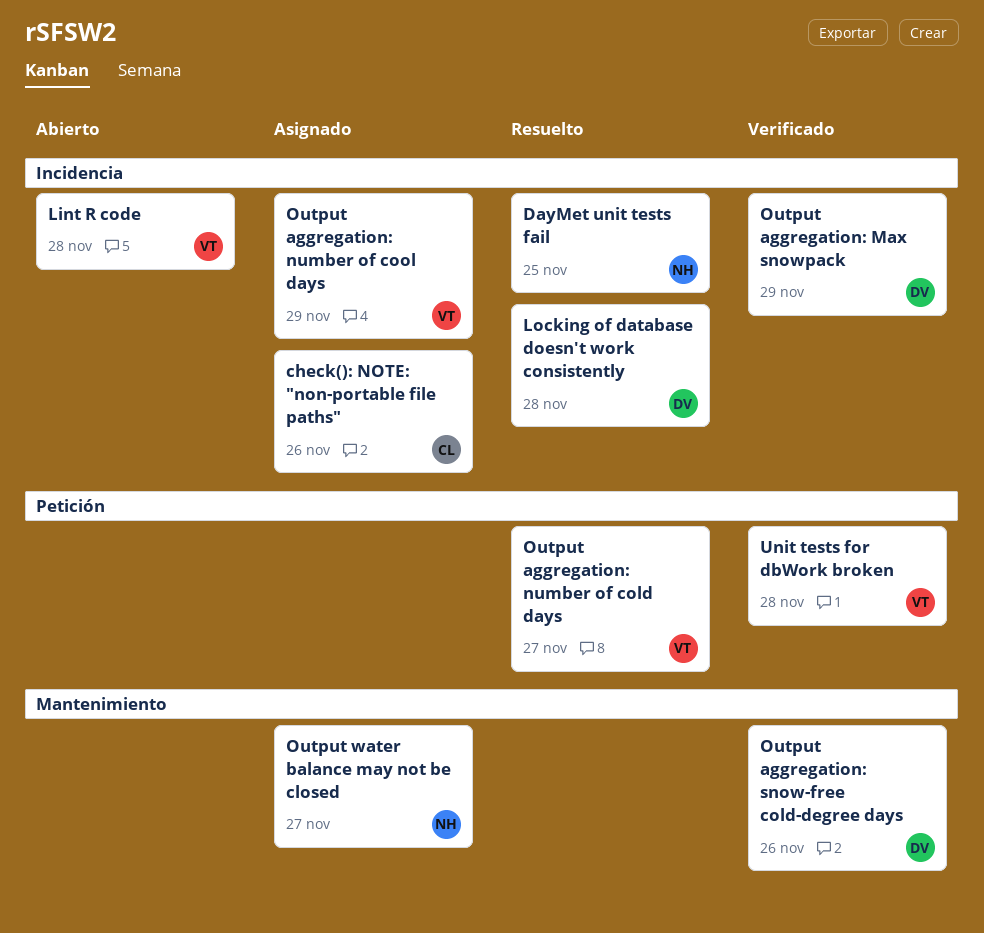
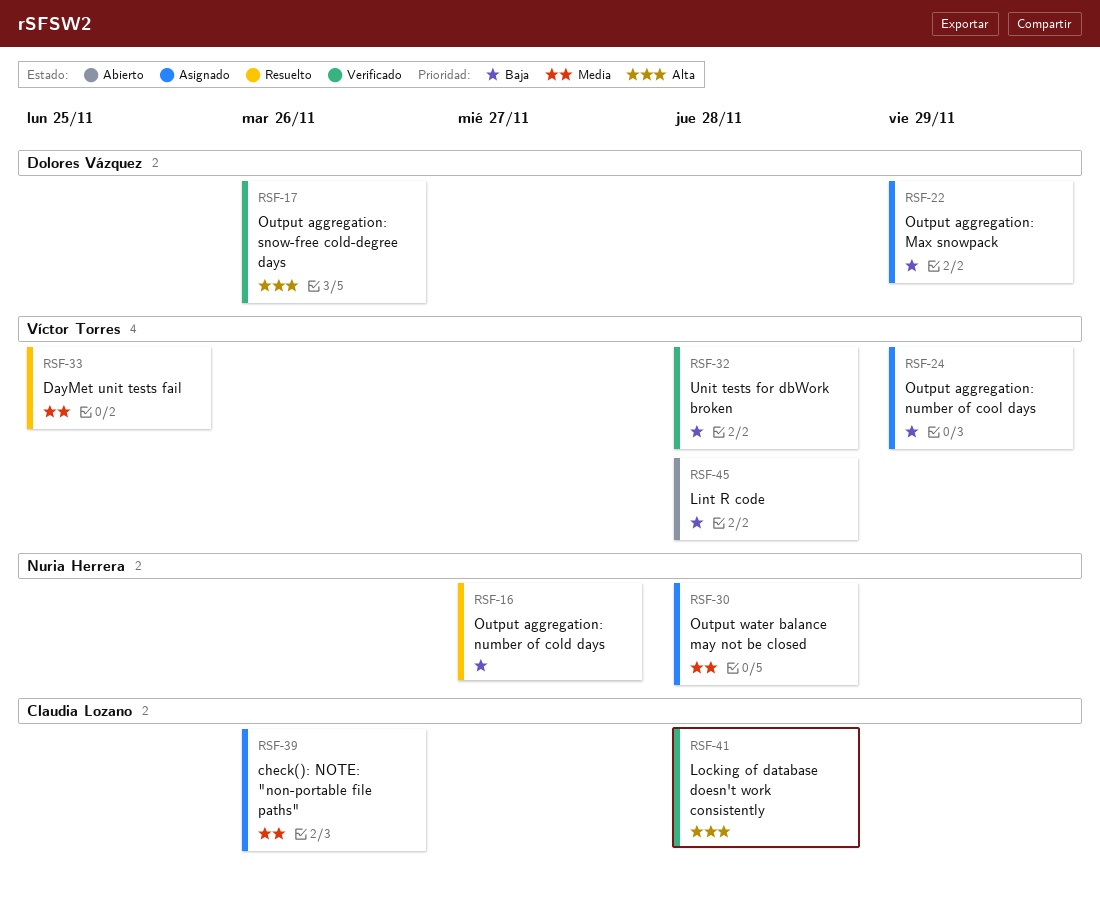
DayMet unit tests fail, owner: Nuria Herrera -> Víctor Torres
Locking of database doesn't work consistently, status: Resuelto -> Verificado
Locking of database doesn't work consistently, owner: Dolores Vázquez -> Claudia Lozano
Output aggregation: Max snowpack, status: Verificado -> Asignado
Output aggregation: number of cold days, owner: Víctor Torres -> Nuria Herrera
Output water balance may not be closed, due: Nov 27 -> Nov 28

